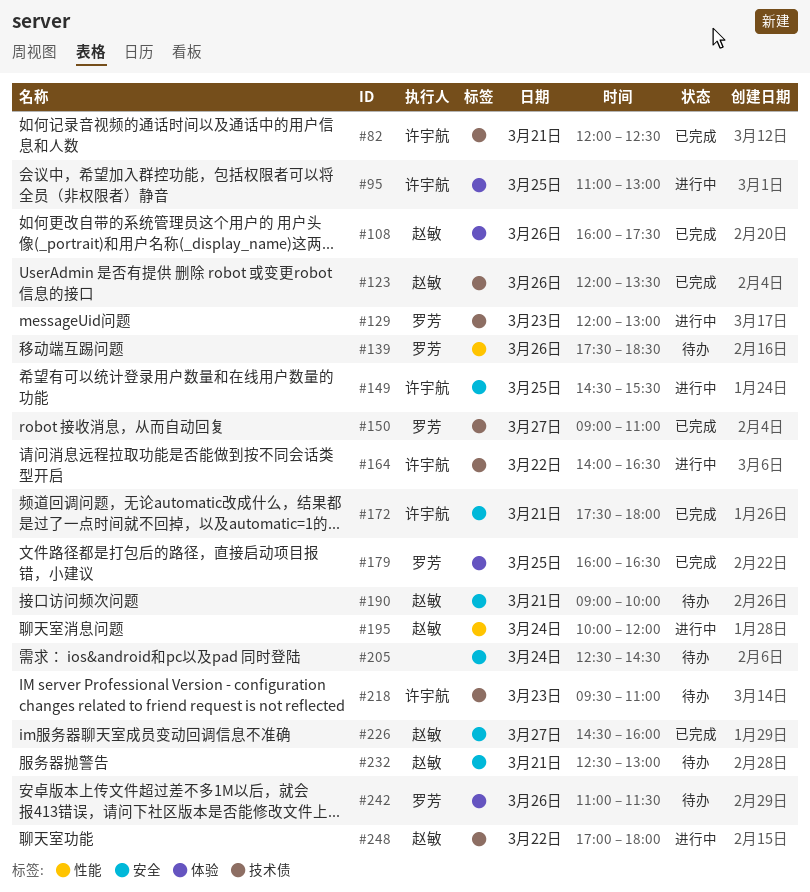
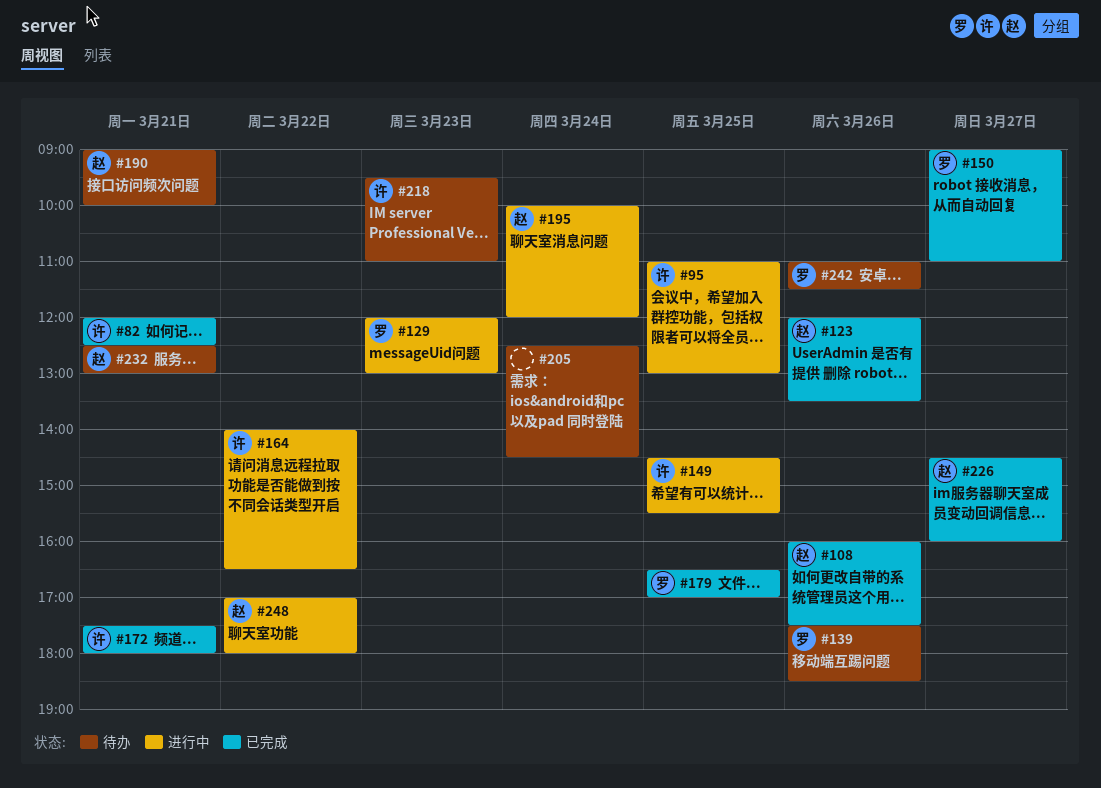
#179, begins: 16:00 -> 16:30
#179, ends: 16:30 -> 17:00

